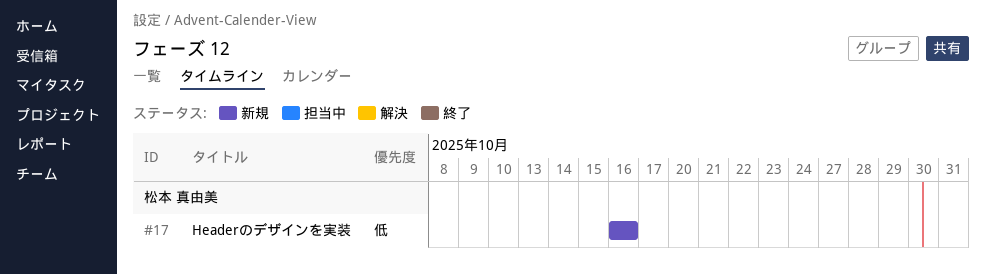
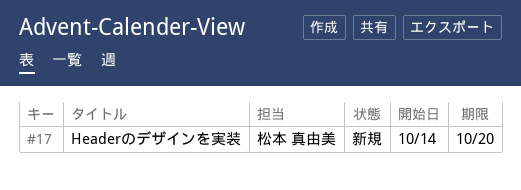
#17, start: Oct 16 -> Oct 14
#17, due: Oct 16 -> Oct 20

